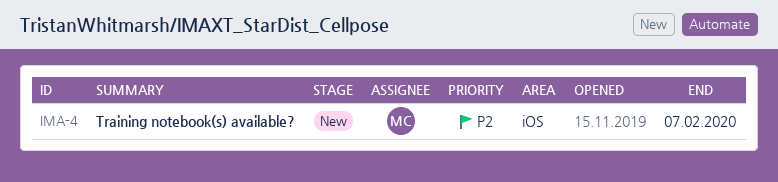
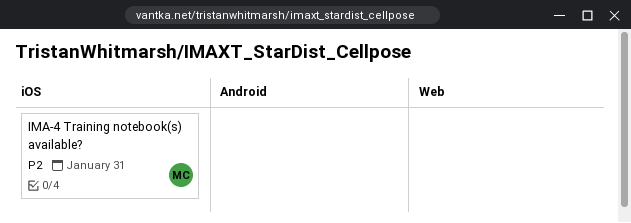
IMA-4, due: Feb 7 -> Jan 31

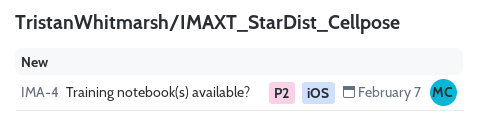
IMA-4, due: Jan 31 -> Feb 7

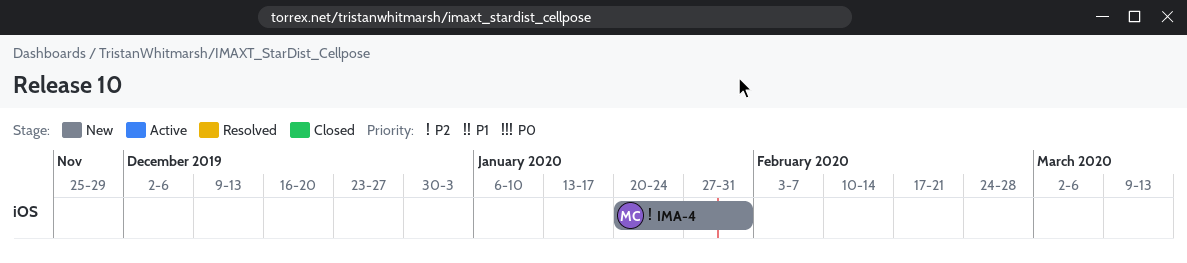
IMA-4, due: Feb 7 -> Jan 31

